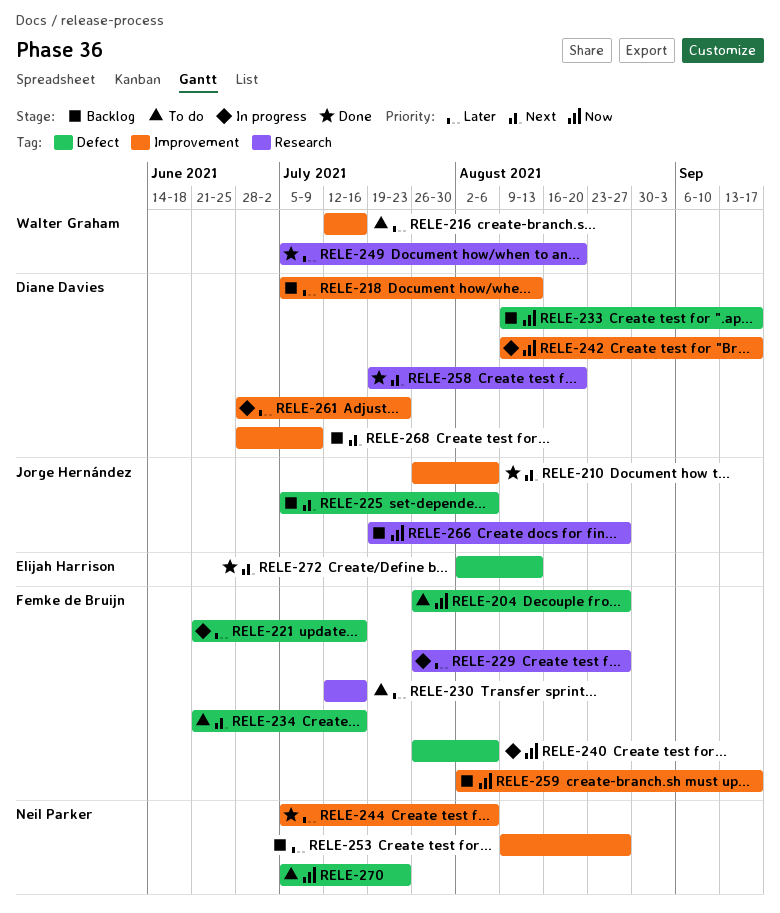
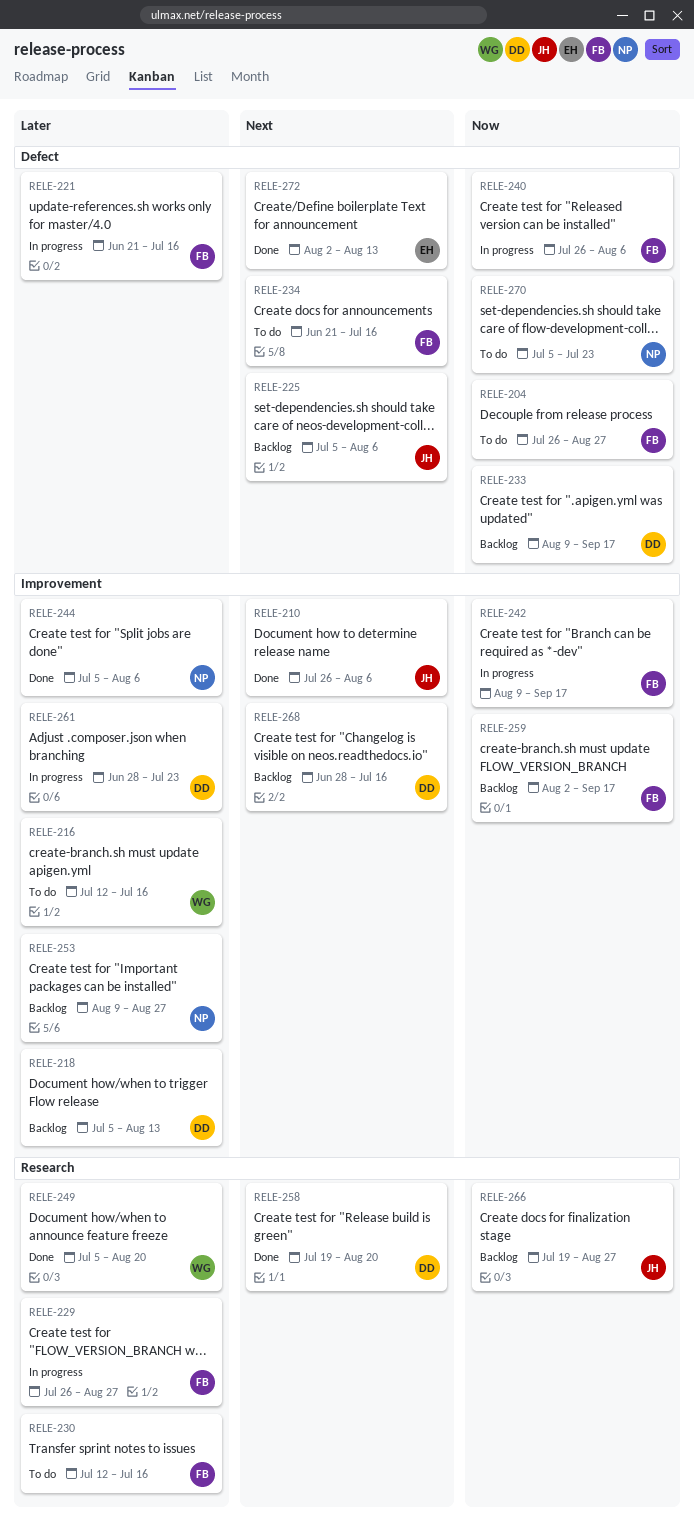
RELE-242, owner: Diane Davies -> Femke de Bruijn
RELE-268, due: Jul 9 -> Jul 16

